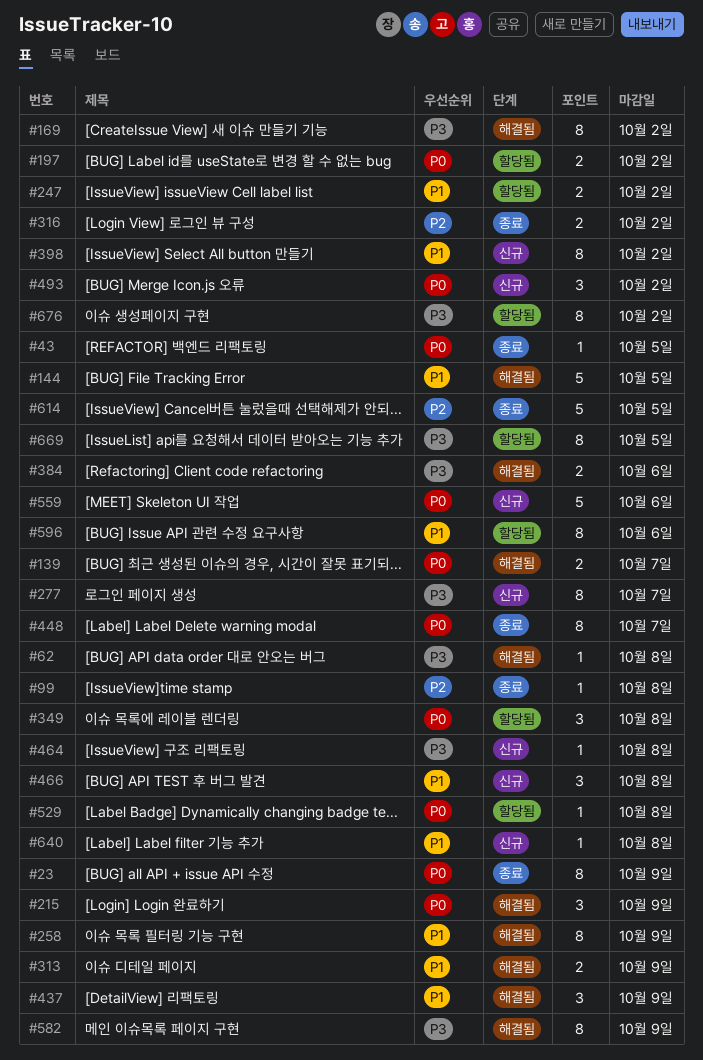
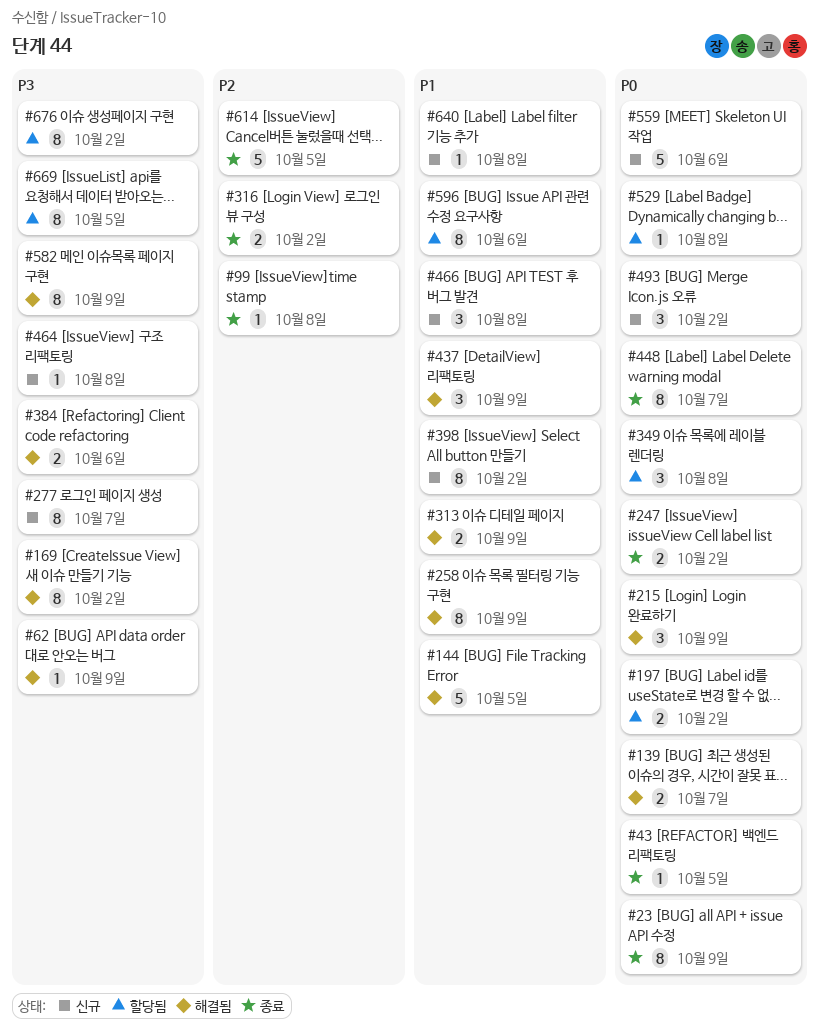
#62, due: Oct 8 -> Oct 9
#247, status: 할당됨 -> 종료
#247, priority: P1 -> P0

